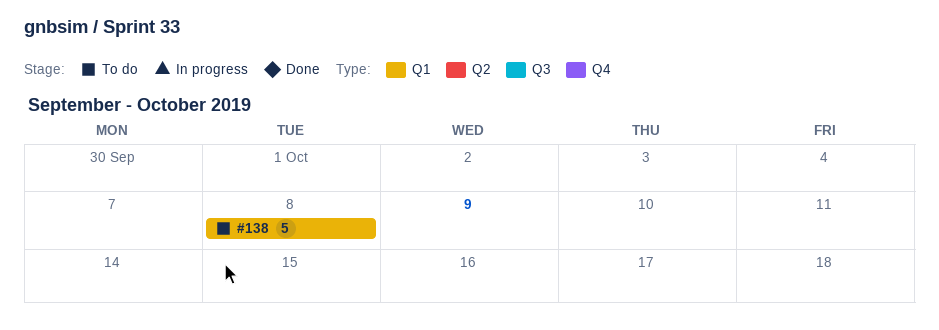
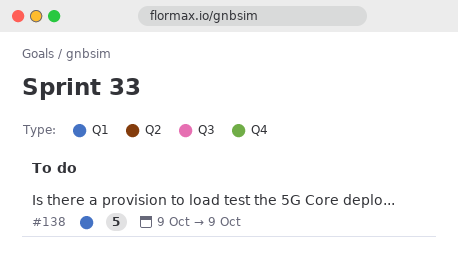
#138, start: Oct 8 -> Oct 9
#138, due: Oct 8 -> Oct 9

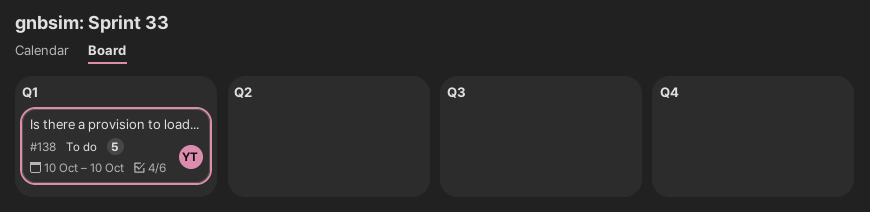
#138, start: Oct 9 -> Oct 10
#138, due: Oct 9 -> Oct 10

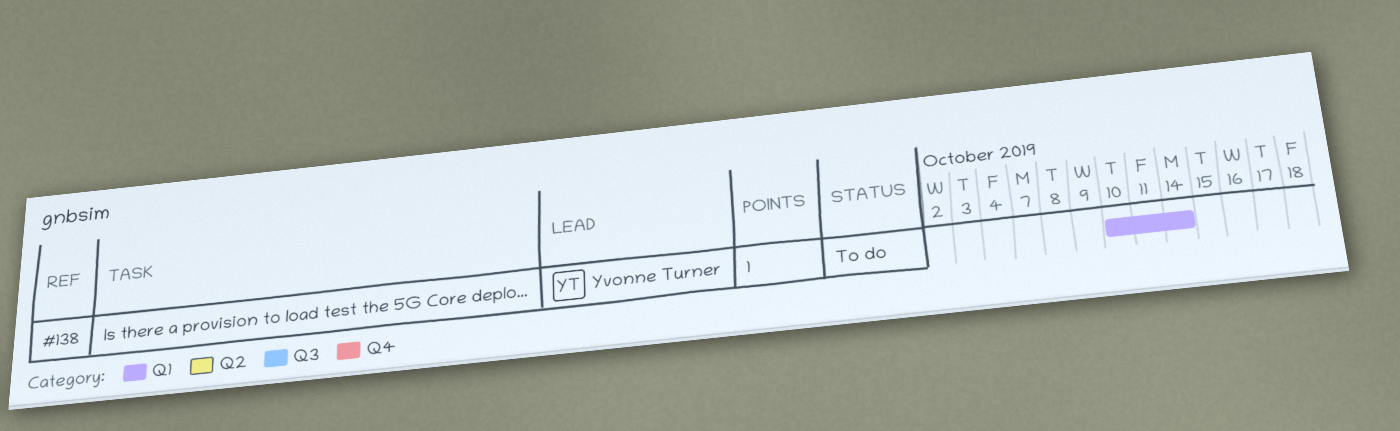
#138, estimate: 5 -> 1
#138, due: Oct 10 -> Oct 14

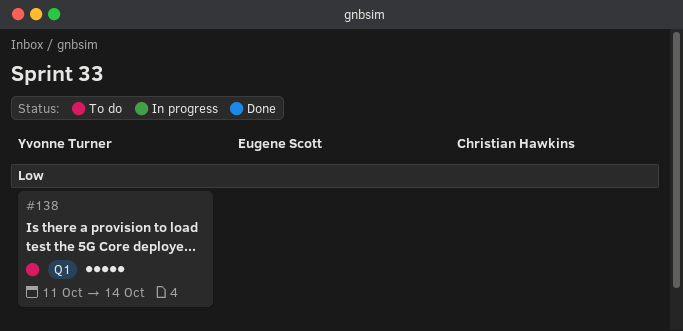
#138, estimate: 1 -> 5
#138, start: Oct 10 -> Oct 11

